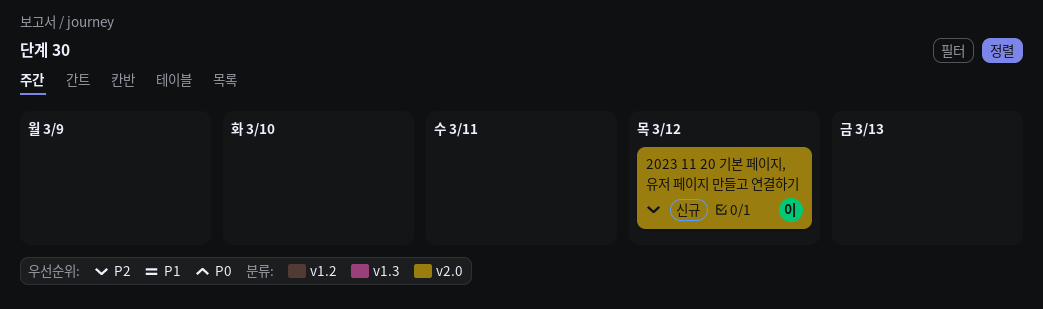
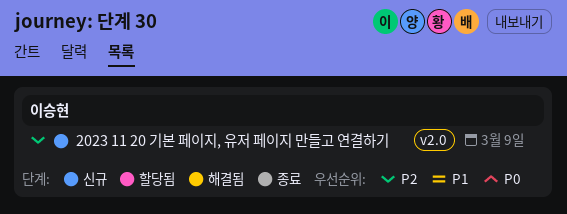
2023 11 20 기본 페이지, 유저 페이지 만들고 연결하기, due: Mar 12 -> Mar 9

